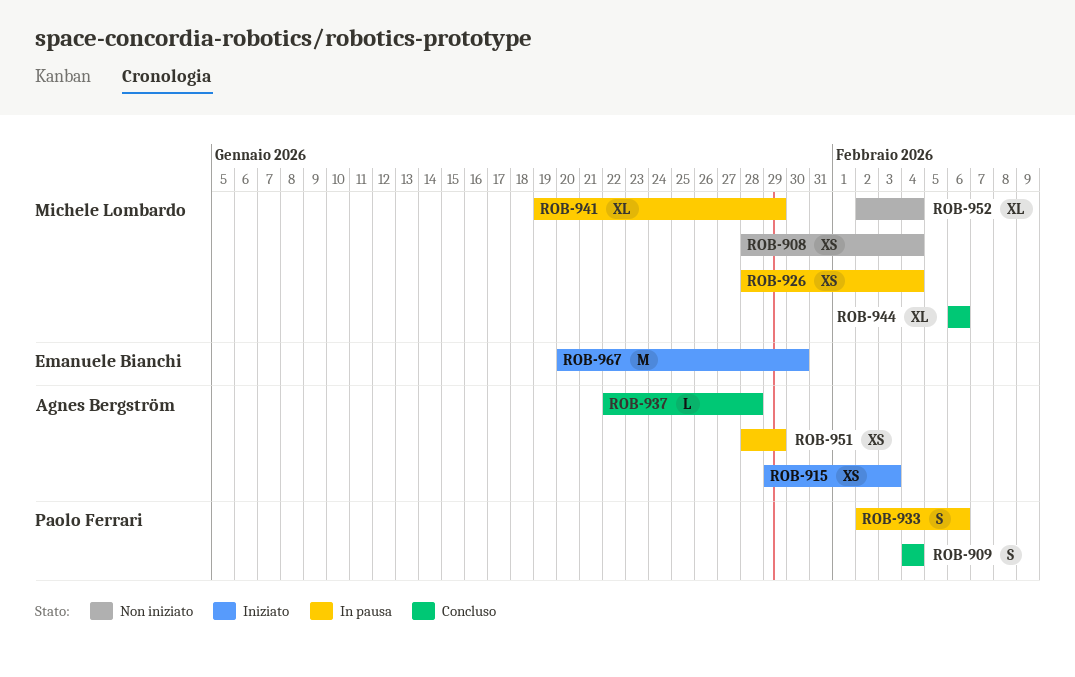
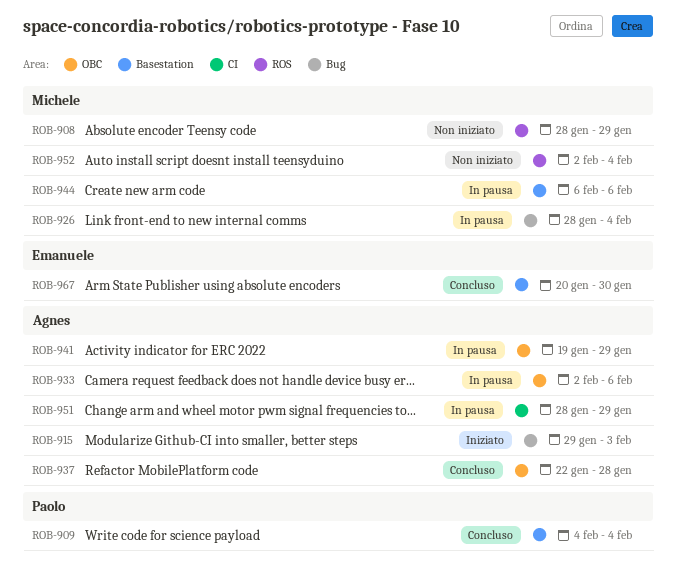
ROB-908, due: Feb 4 -> Jan 29
ROB-933, owner: Paolo Ferrari -> Agnes Bergström
ROB-941, owner: Michele Lombardo -> Agnes Bergström
ROB-944, status: Concluso -> In pausa
ROB-967, status: Iniziato -> Concluso

